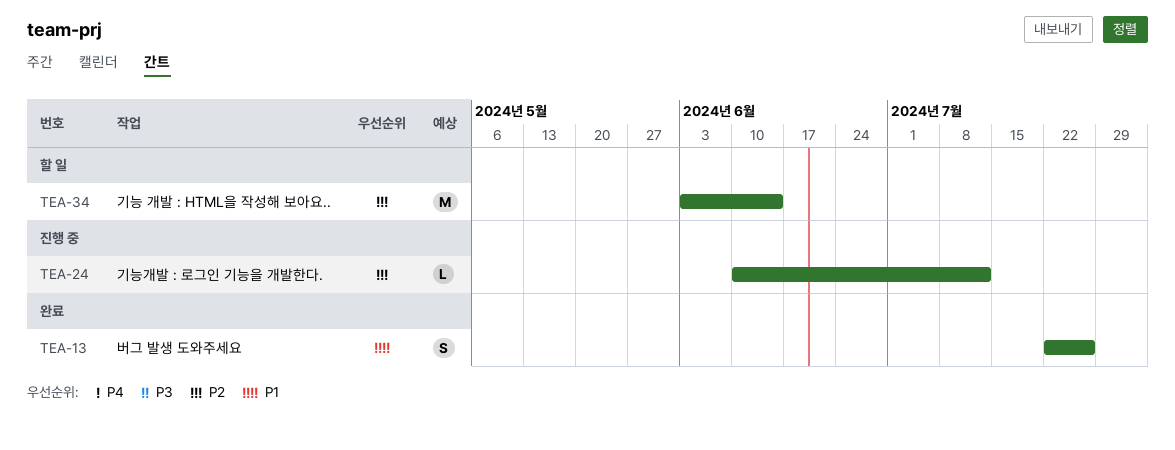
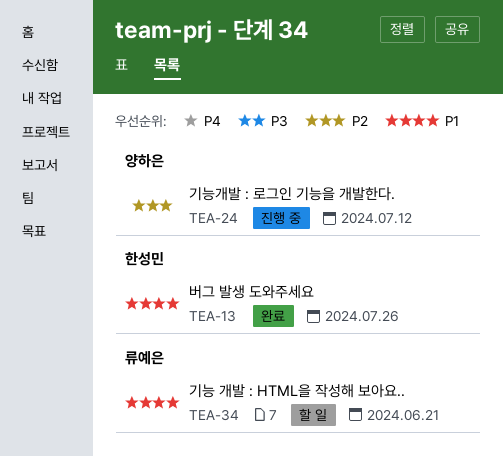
TEA-34, priority: P2 -> P1
TEA-34, due: Jun 14 -> Jun 21

